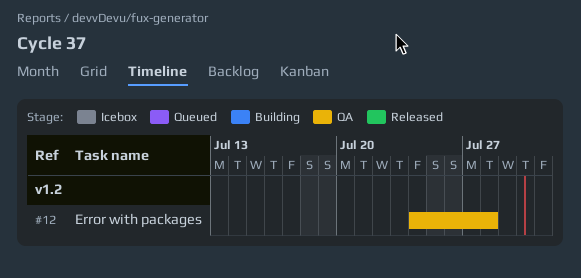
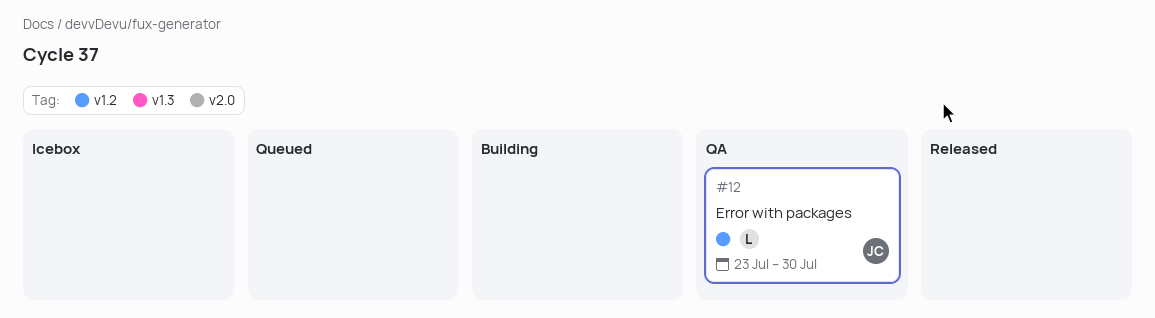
#12, start: Jul 24 -> Jul 23
#12, due: Jul 28 -> Jul 30

